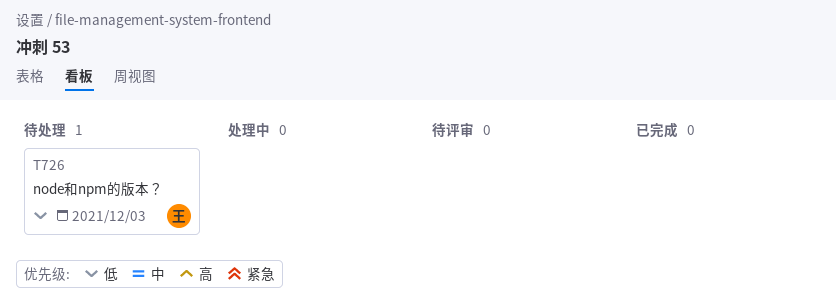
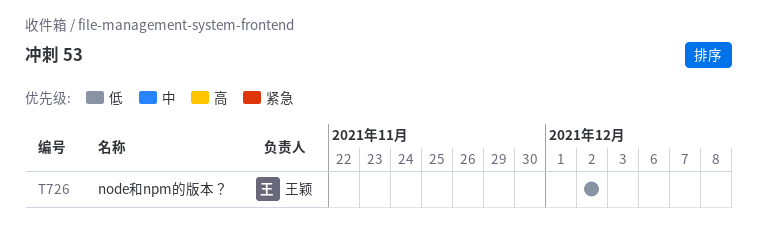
T726, due: Dec 3 -> Dec 2

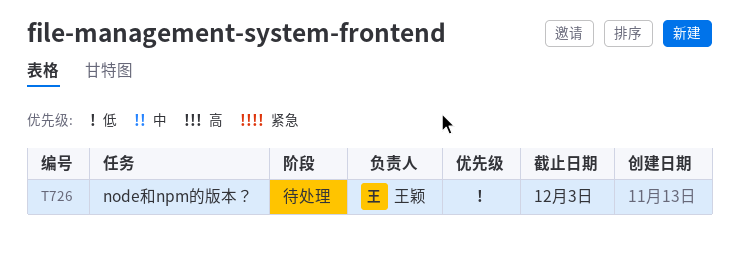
T726, due: Dec 2 -> Dec 3

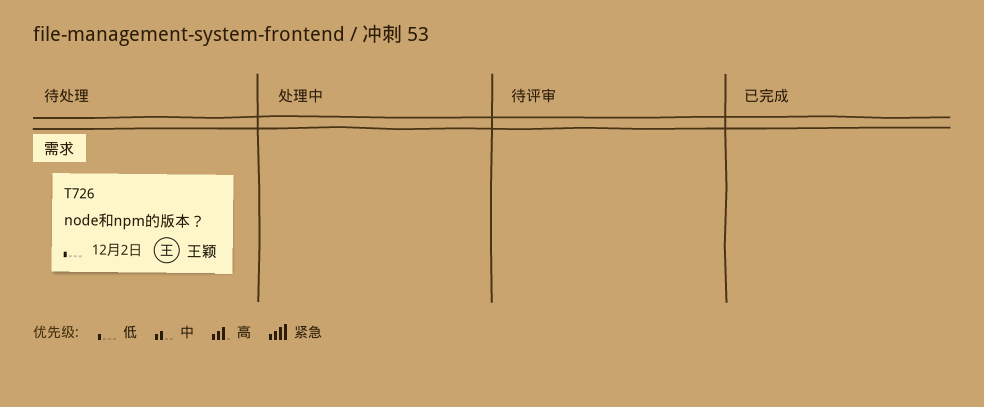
T726, due: Dec 3 -> Dec 2

